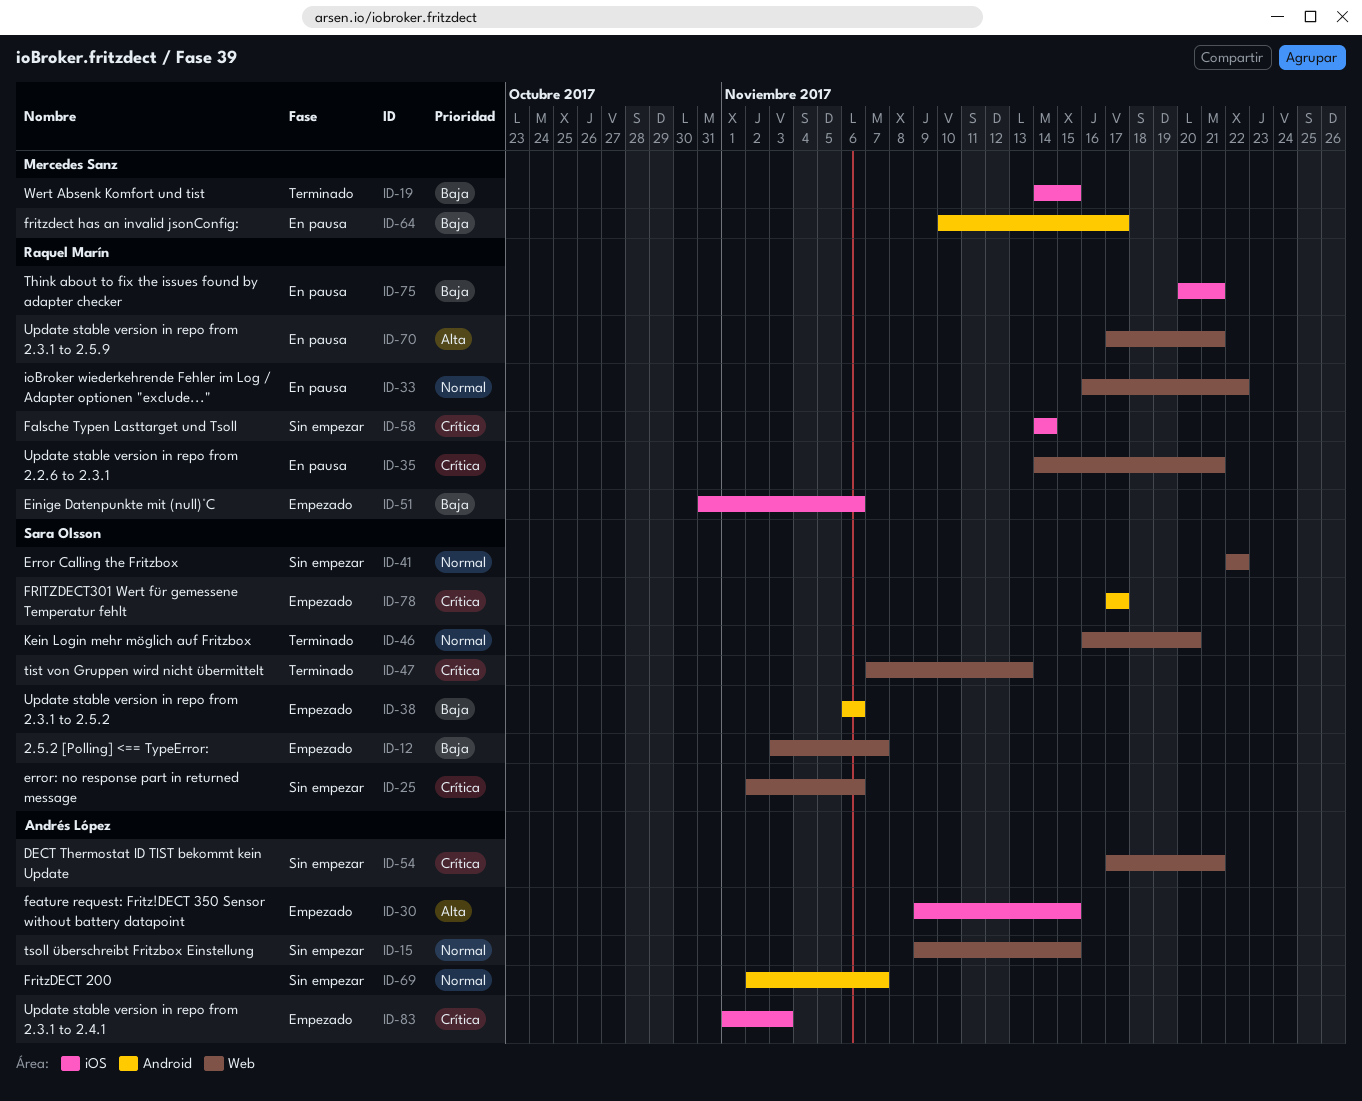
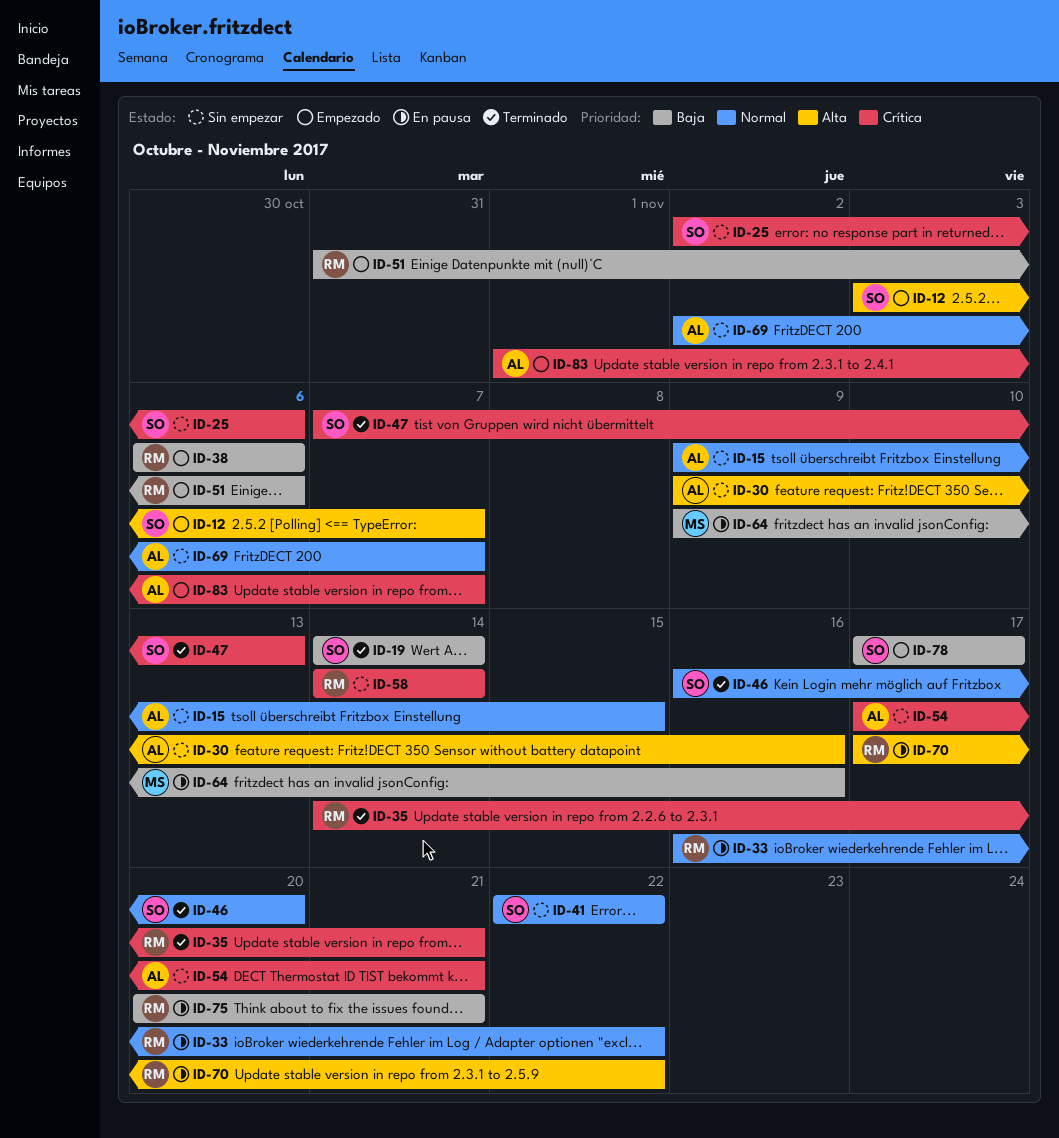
ID-12, priority: Baja -> Alta
ID-19, owner: Mercedes Sanz -> Sara Olsson
ID-19, due: Nov 15 -> Nov 14
ID-30, status: Empezado -> Sin empezar
ID-30, due: Nov 15 -> Nov 16
ID-35, status: En pausa -> Terminado
ID-38, owner: Sara Olsson -> Raquel Marín
ID-64, start: Nov 10 -> Nov 9
ID-64, due: Nov 17 -> Nov 16
ID-70, due: Nov 21 -> Nov 22
ID-78, priority: Crítica -> Baja
ID-83, due: Nov 3 -> Nov 7

